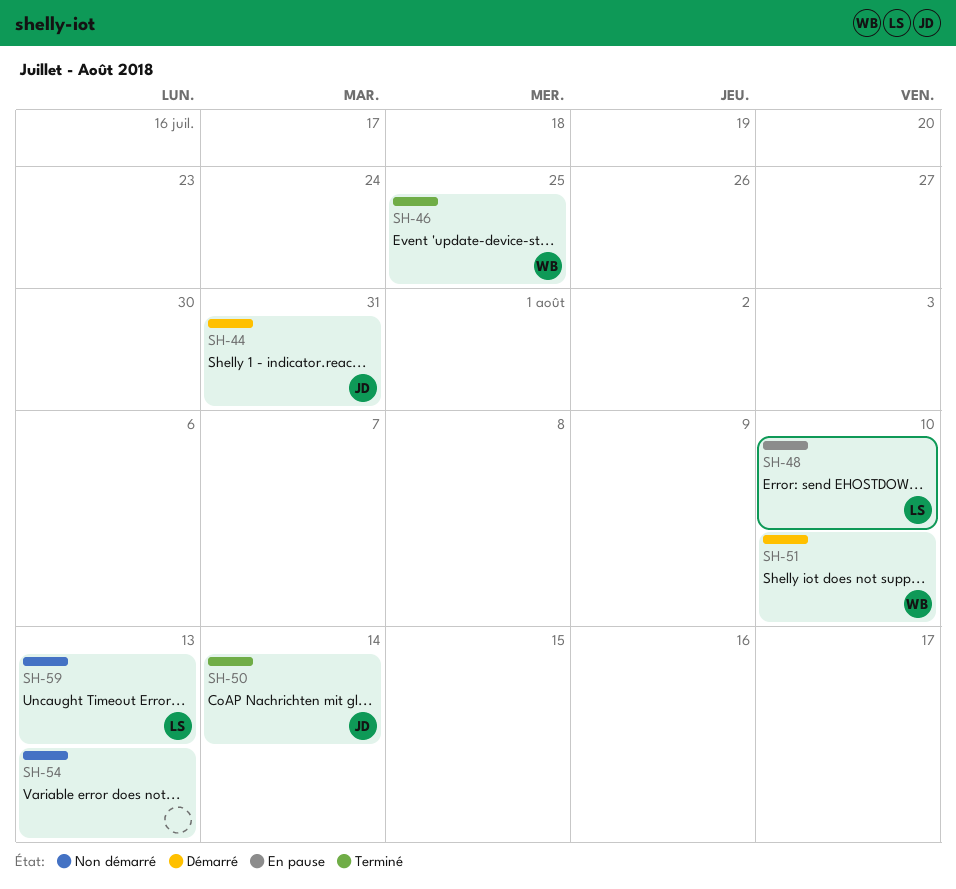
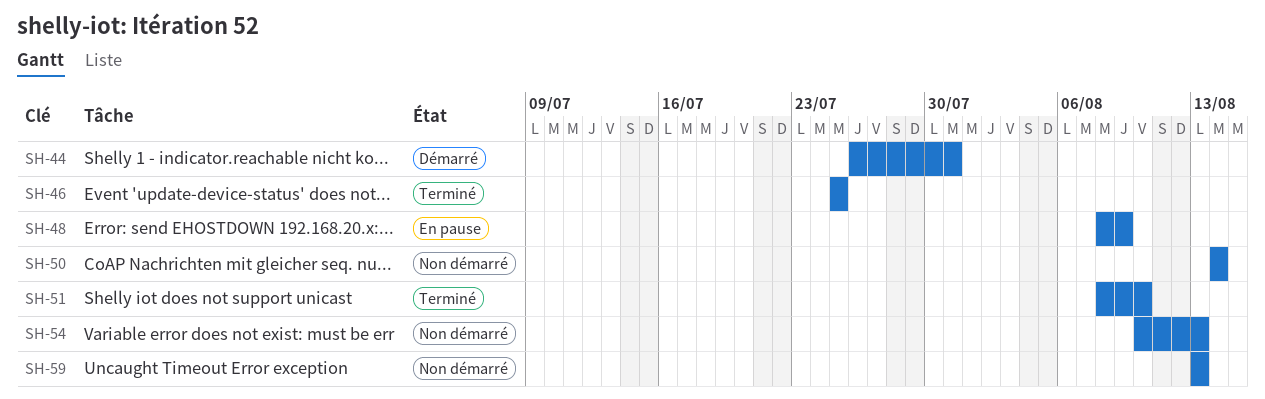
SH-48, due: Aug 10 -> Aug 9
SH-50, status: Terminé -> Non démarré
SH-51, status: Démarré -> Terminé

